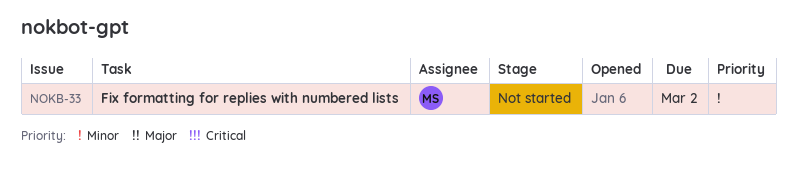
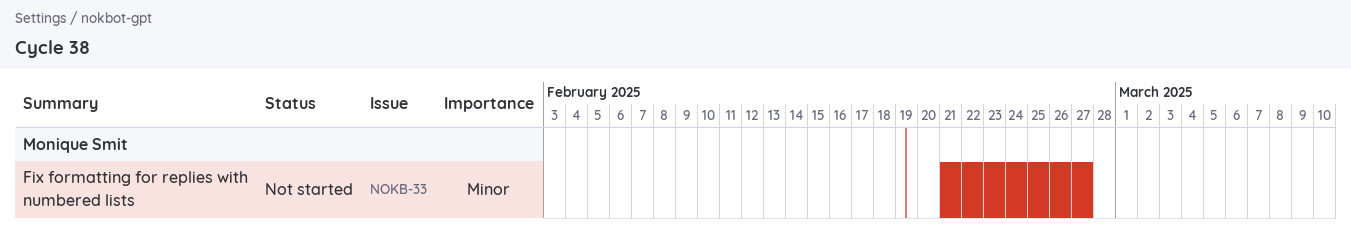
NOKB-33, due: Mar 2 -> Feb 27

